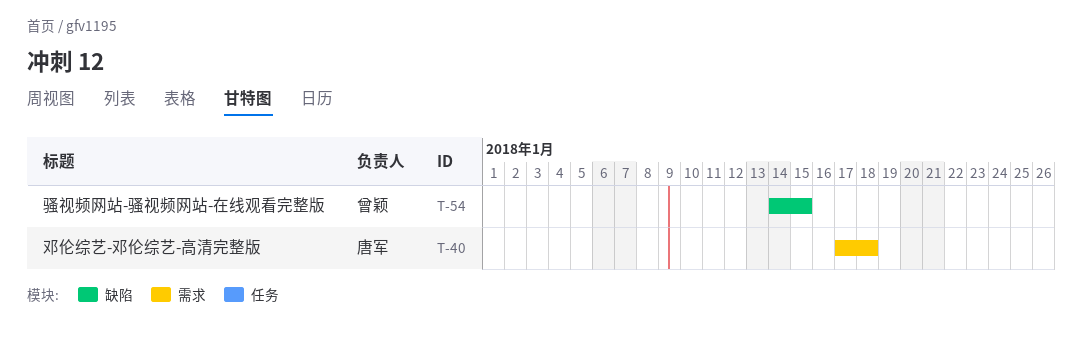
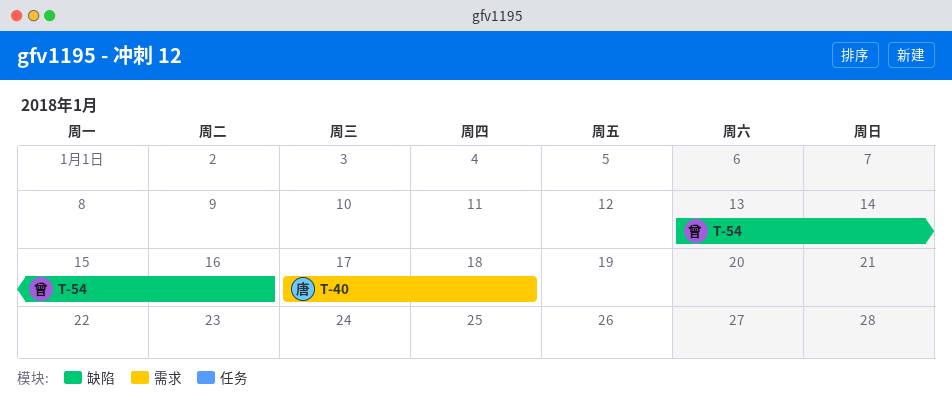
T-54, start: Jan 14 -> Jan 13
T-54, due: Jan 15 -> Jan 16

